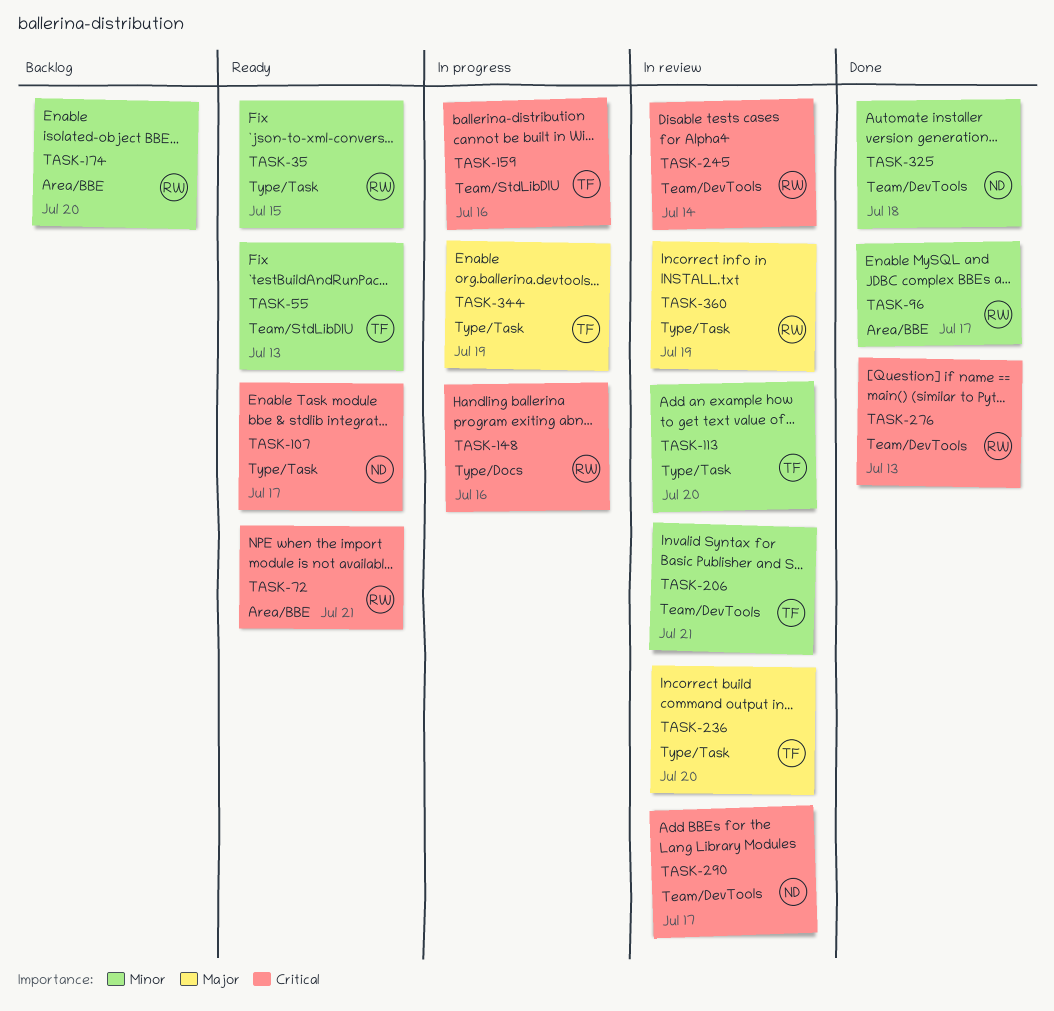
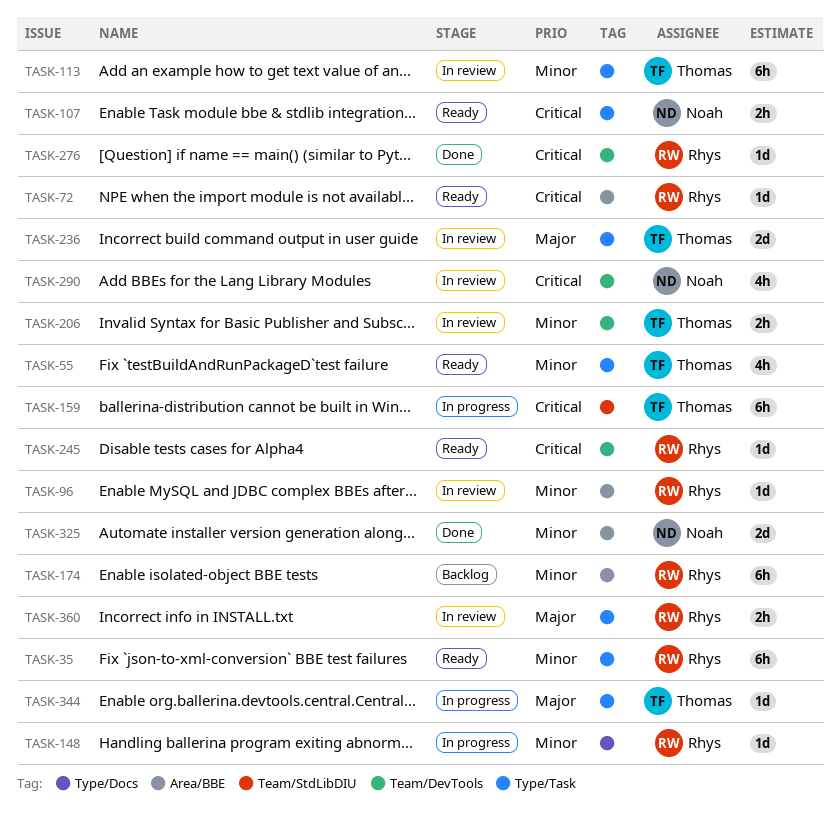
TASK-55, label: Team/StdLibDIU -> Type/Task
TASK-96, status: Done -> In review
TASK-148, priority: Critical -> Minor
TASK-245, status: In review -> Ready
TASK-325, label: Team/DevTools -> Area/BBE

